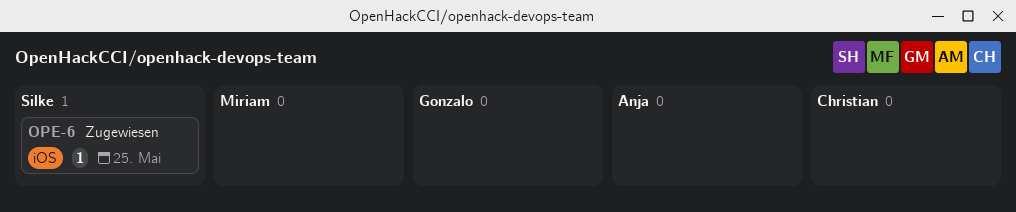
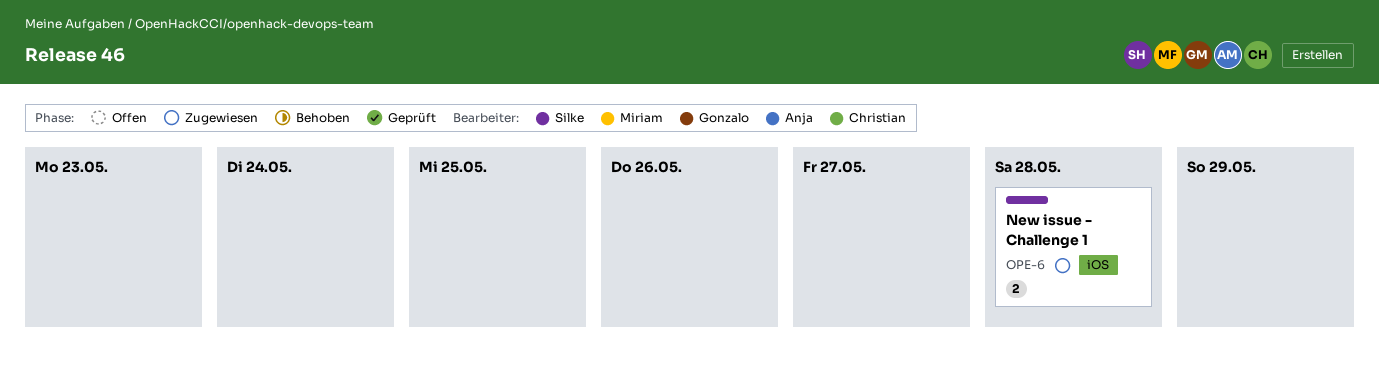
OPE-6, estimate: 1 -> 2
OPE-6, due: May 25 -> May 28

